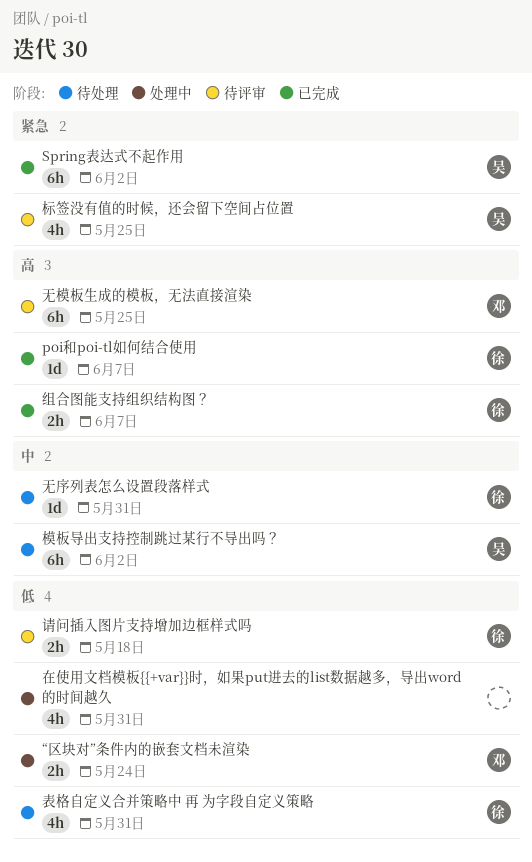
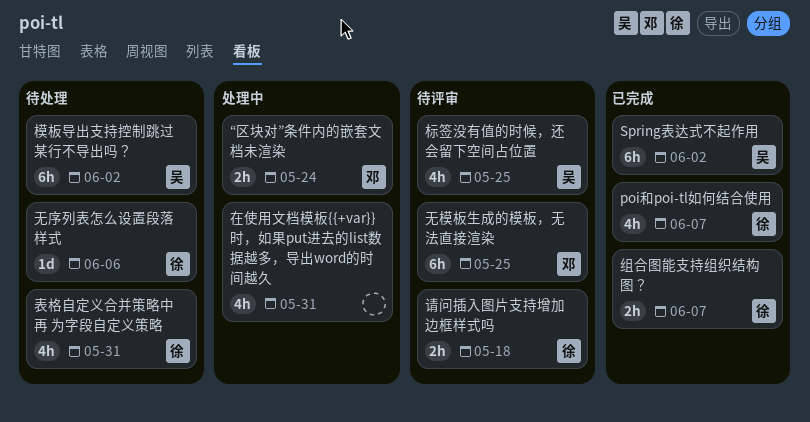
poi和poi-tl如何结合使用, estimate: 1d -> 4h
无序列表怎么设置段落样式, due: May 31 -> Jun 6

